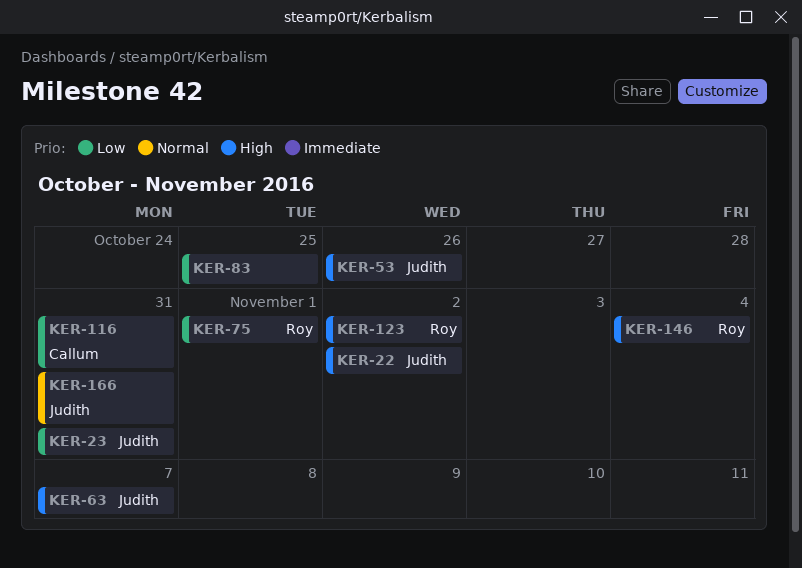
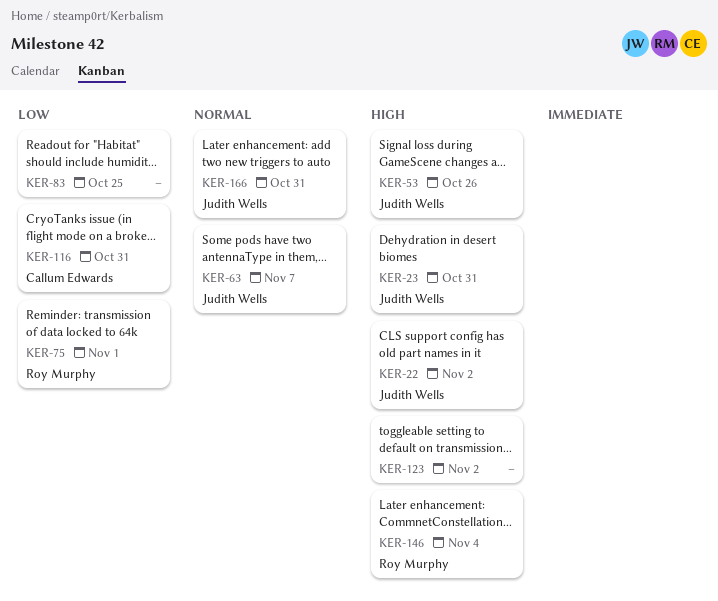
KER-23, priority: Low -> High
KER-63, priority: High -> Normal
KER-123, owner: Roy Murphy -> none

